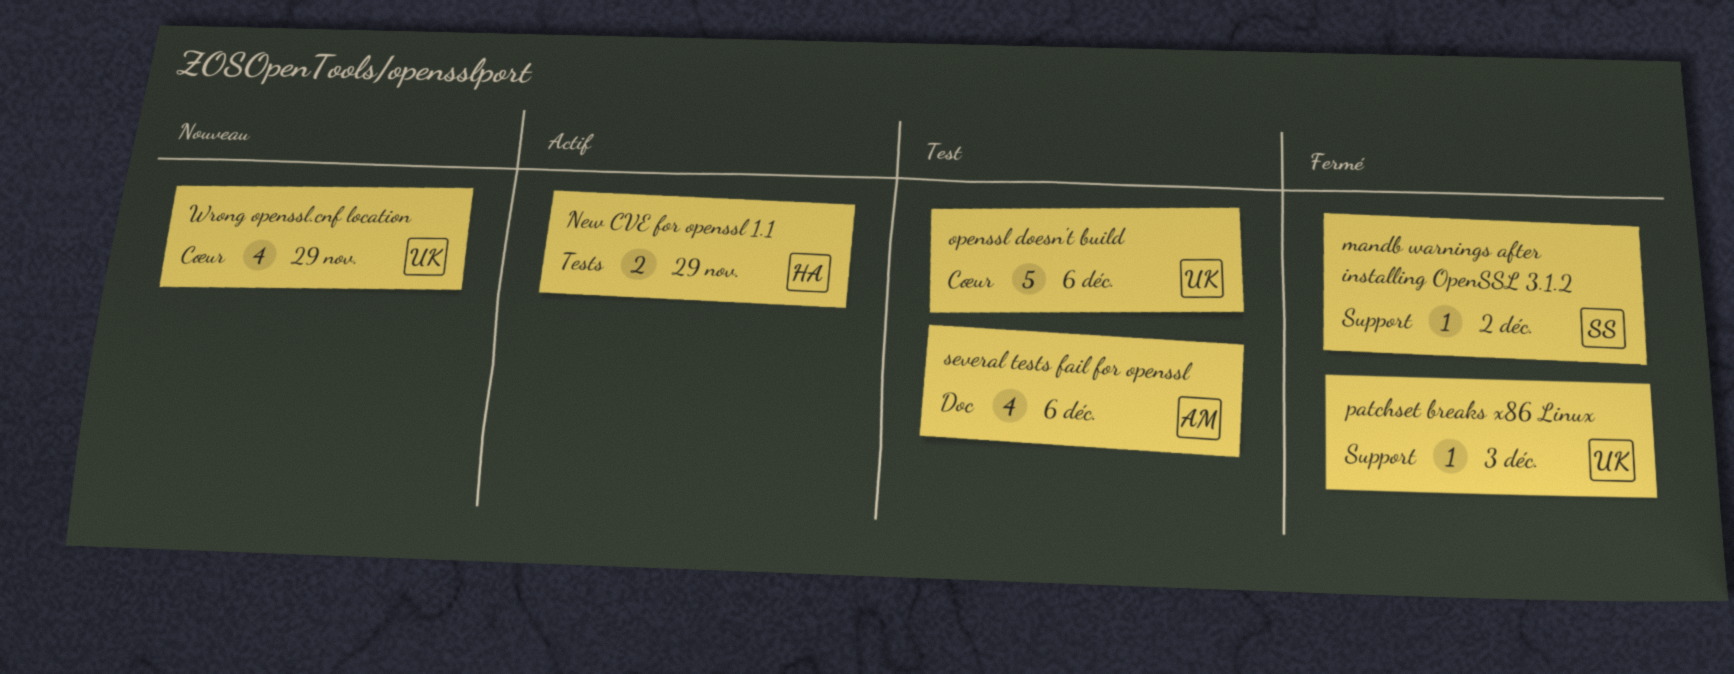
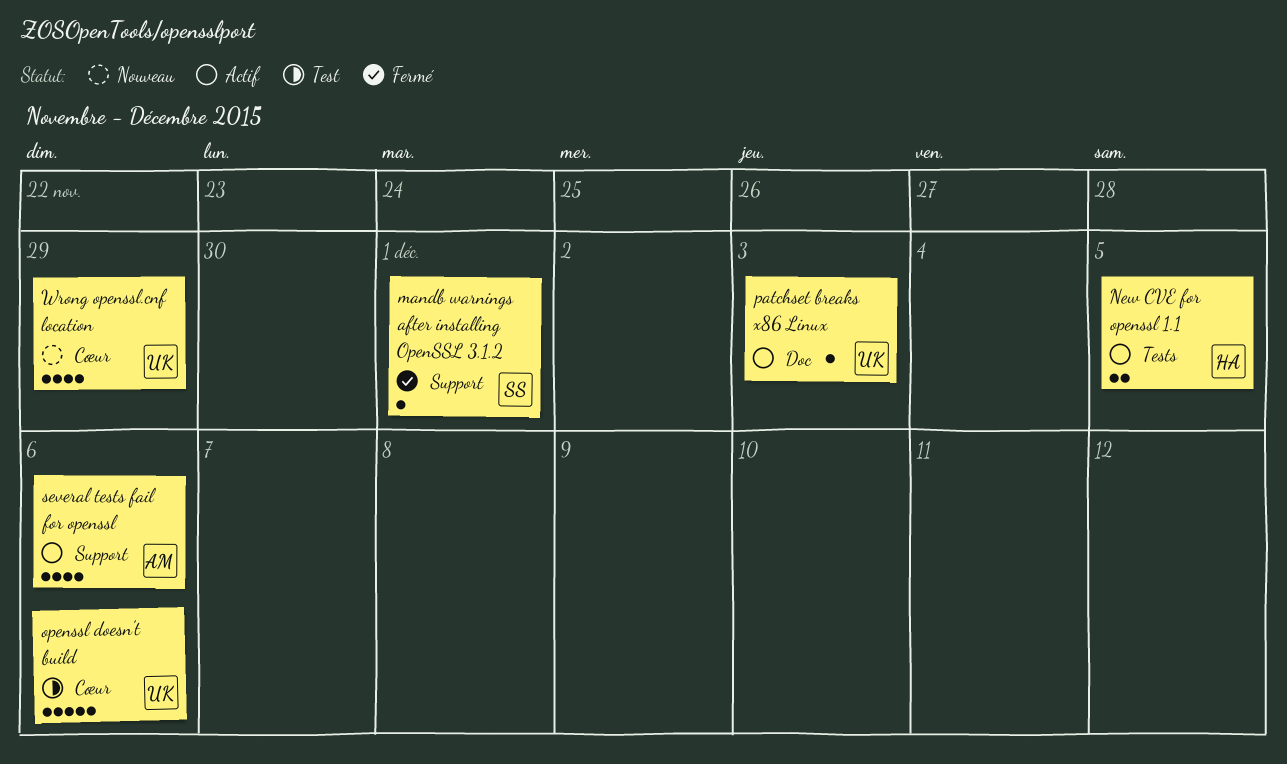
mandb warnings after installing OpenSSL 3.1.2, due: Dec 2 -> Dec 1
New CVE for openssl 1.1, due: Nov 29 -> Dec 5
patchset breaks x86 Linux, status: Fermé -> Actif
patchset breaks x86 Linux, label: Support -> Doc
several tests fail for openssl, status: Test -> Actif
several tests fail for openssl, label: Doc -> Support

